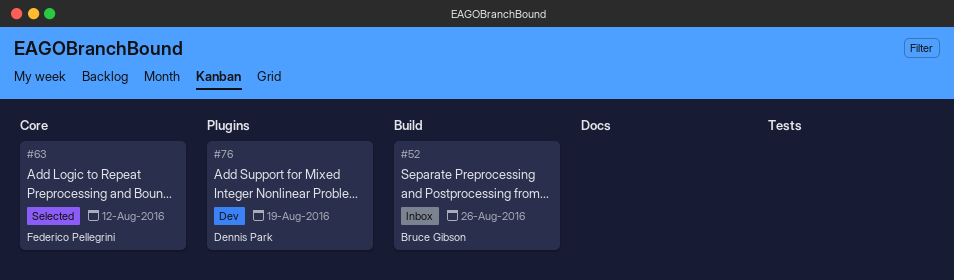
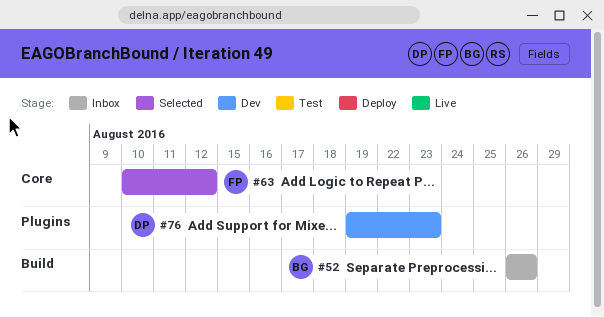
#76, due: Aug 19 -> Aug 23

